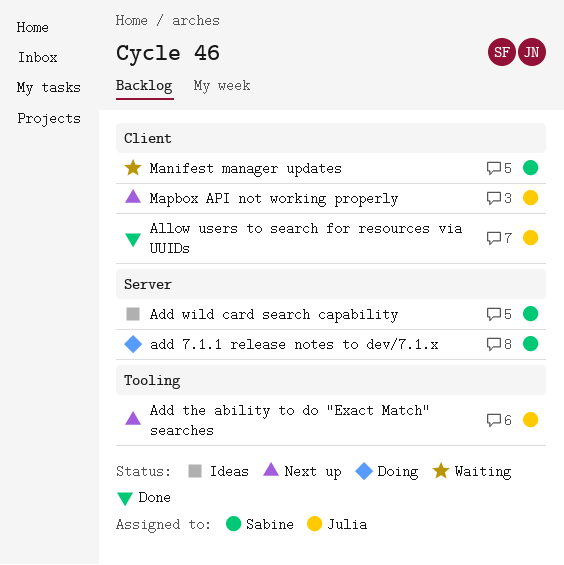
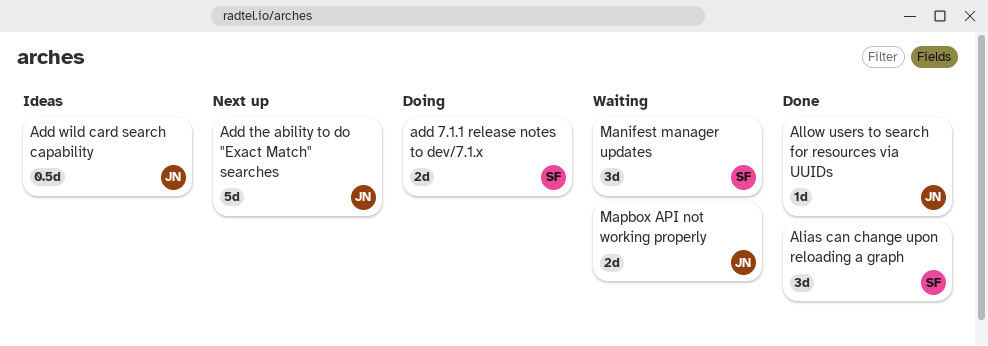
Add wild card search capability, owner: Sabine -> Julia
Alias can change upon reloading a graph: none -> present
Mapbox API not working properly, status: Next up -> Waiting

